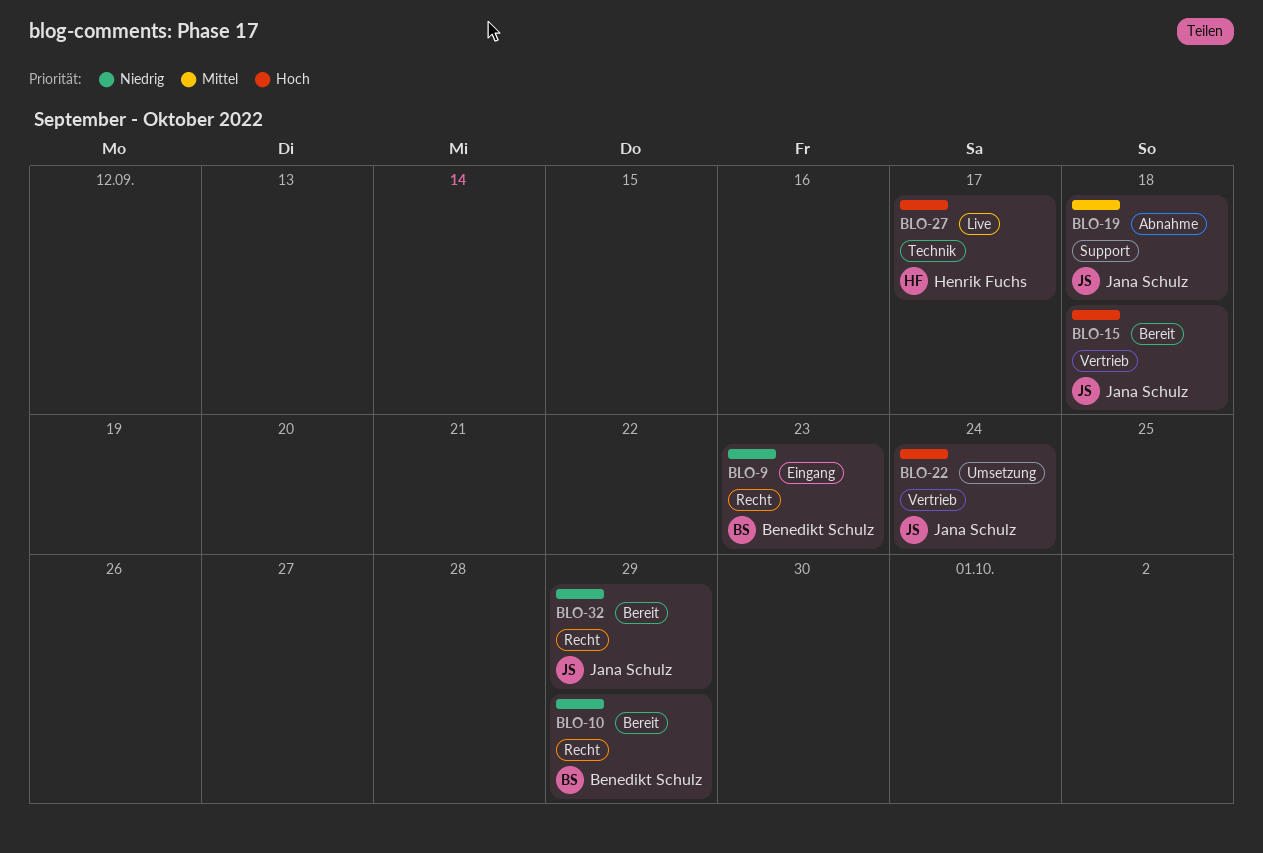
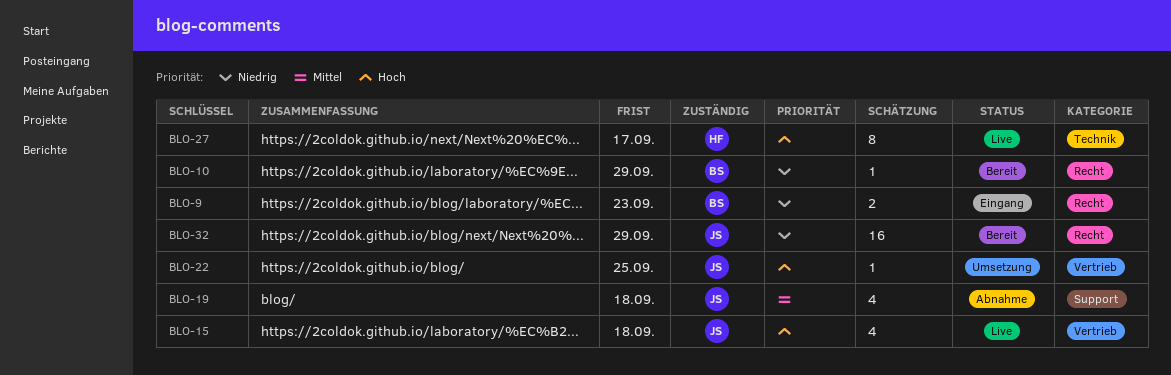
BLO-15, status: Bereit -> Live
BLO-22, due: Sep 24 -> Sep 25

